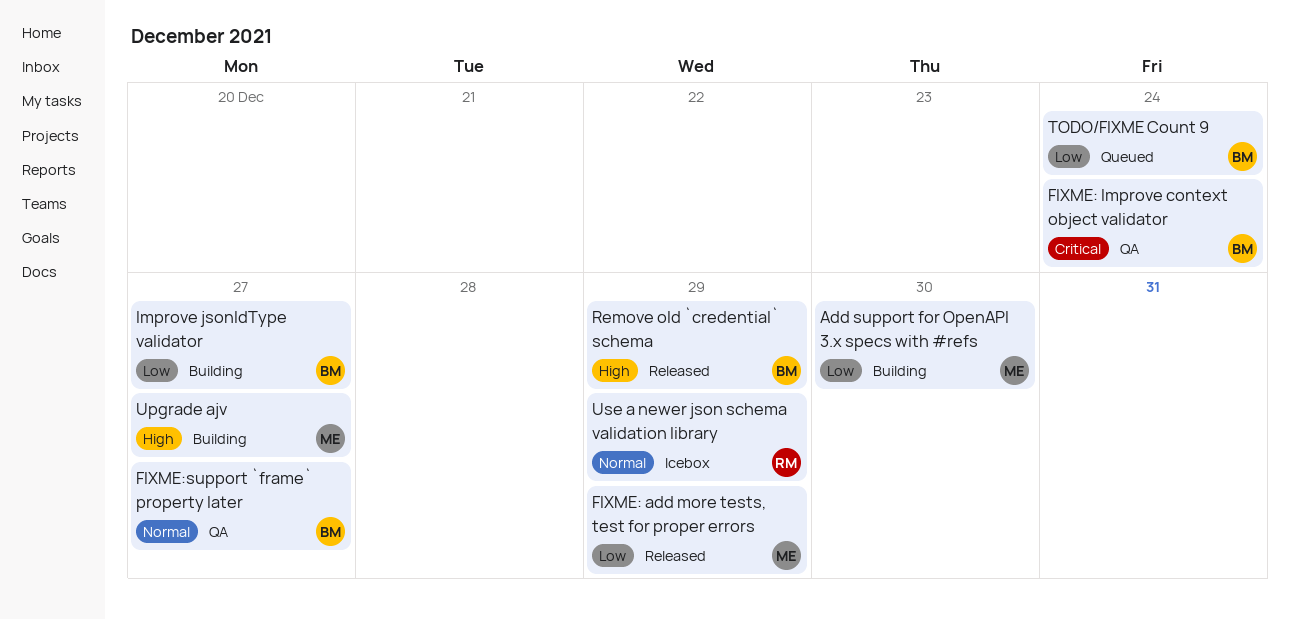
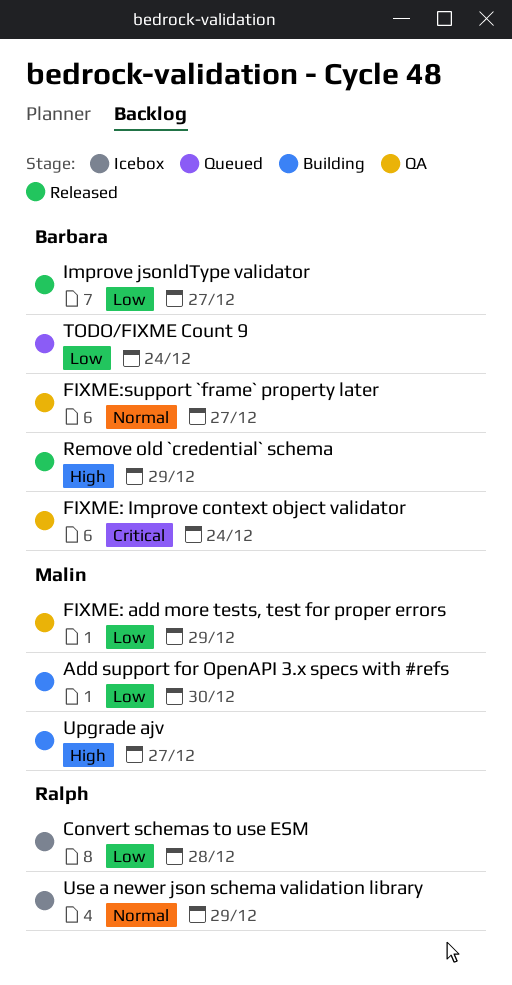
Convert schemas to use ESM: none -> present
FIXME: add more tests, test for proper errors, status: Released -> QA
Improve jsonldType validator, status: Building -> Released

